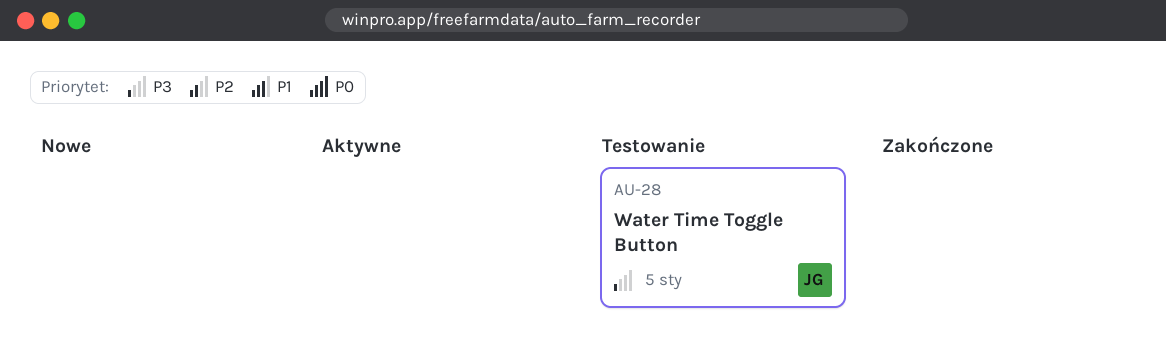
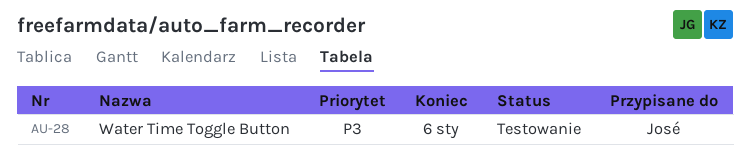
AU-28, due: Jan 5 -> Jan 6

